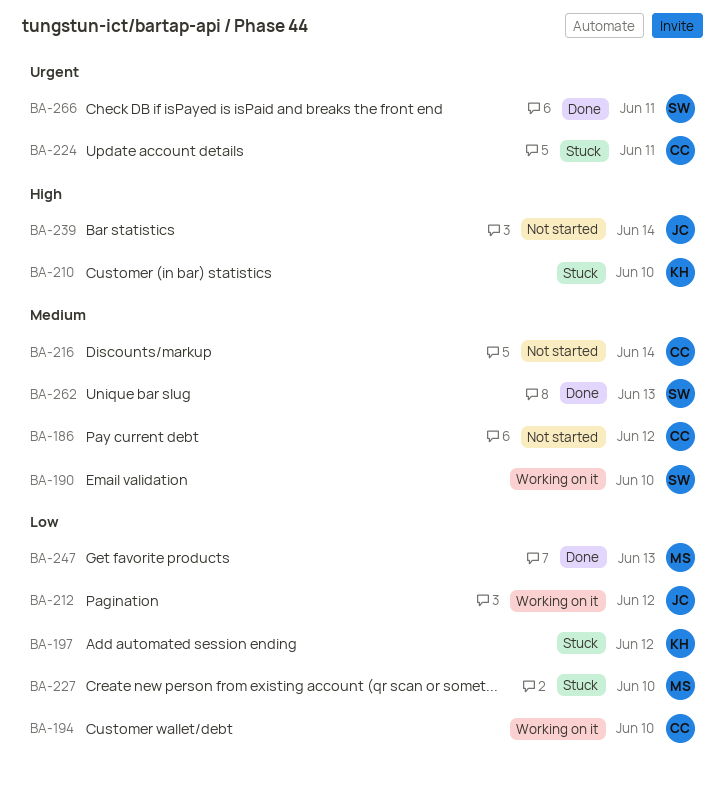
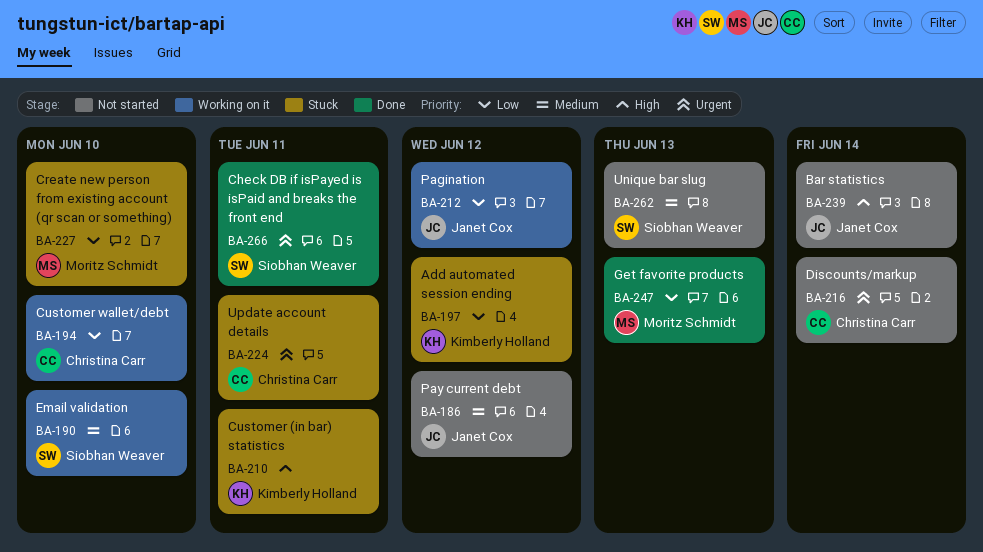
BA-186, owner: Christina Carr -> Janet Cox
BA-210, due: Jun 10 -> Jun 11
BA-216, priority: Medium -> Urgent
BA-262, status: Done -> Not started

